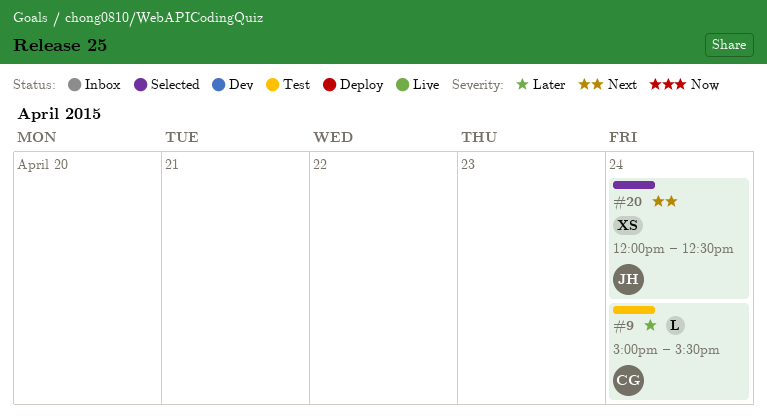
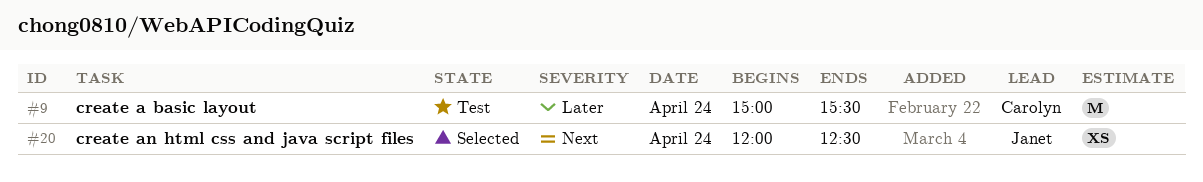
#9, estimate: L -> M

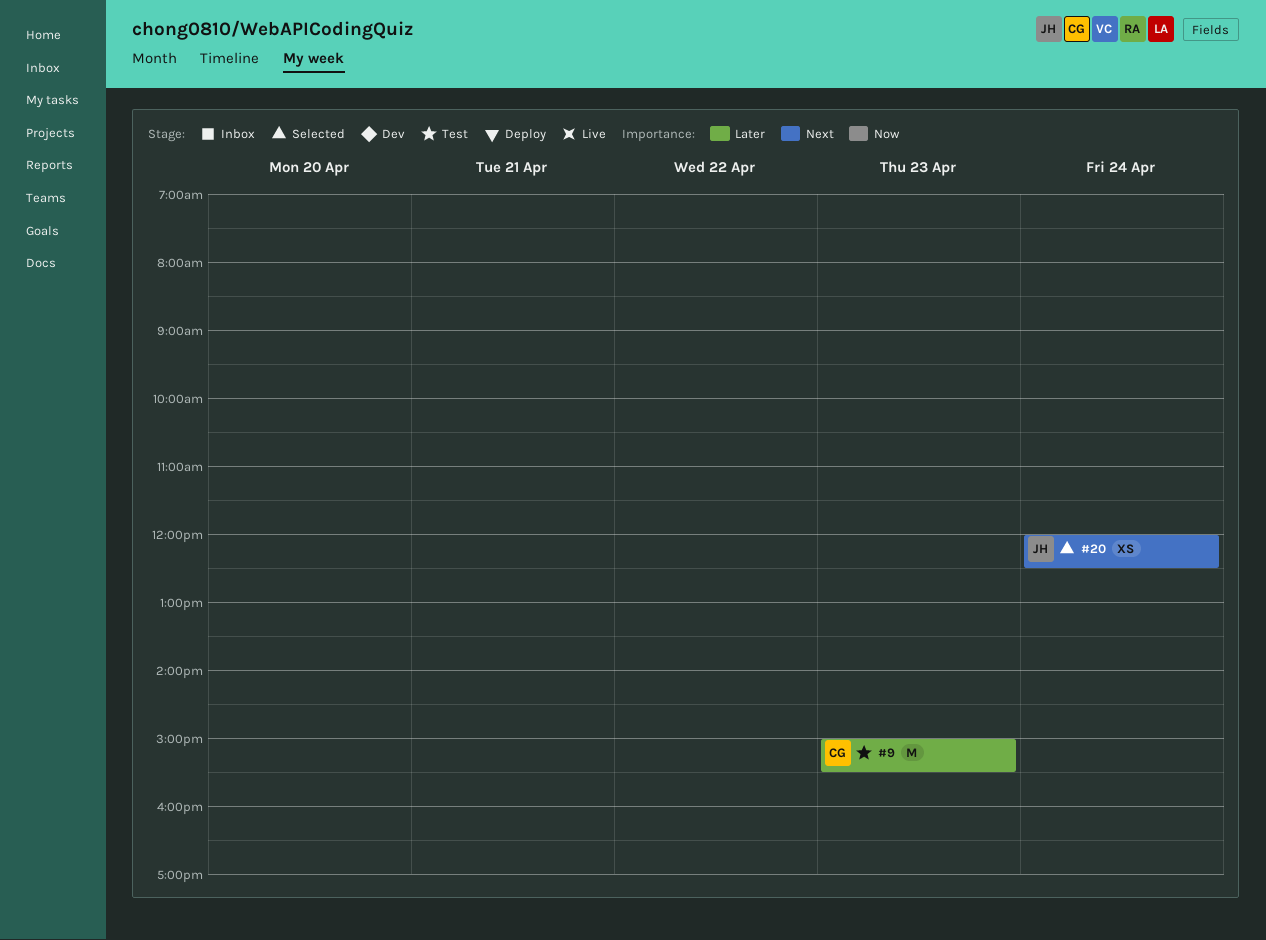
#9, day: Apr 24 -> Apr 23

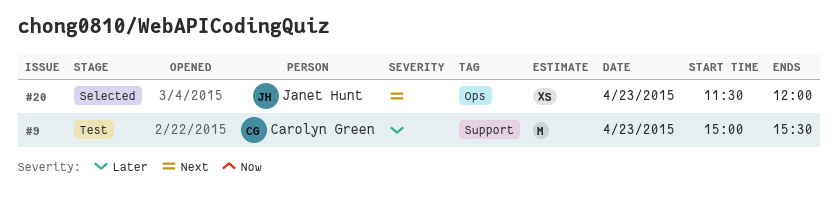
#20, day: Apr 24 -> Apr 23
#20, begins: 12:00 -> 11:30
#20, ends: 12:30 -> 12:00

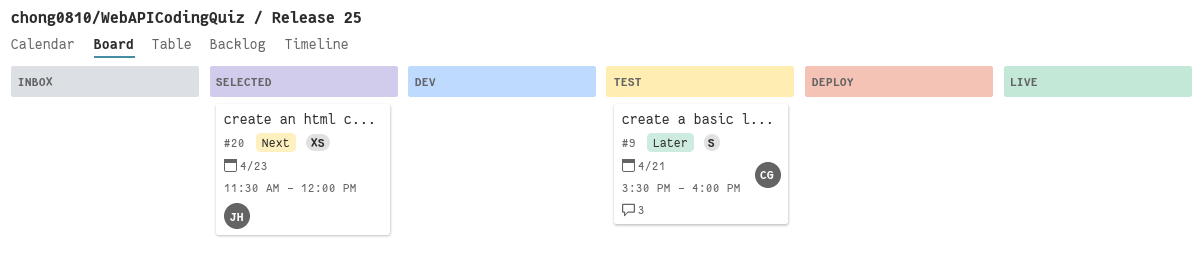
#9, estimate: M -> S
#9, day: Apr 23 -> Apr 21
#9, begins: 15:00 -> 15:30
#9, ends: 15:30 -> 16:00

